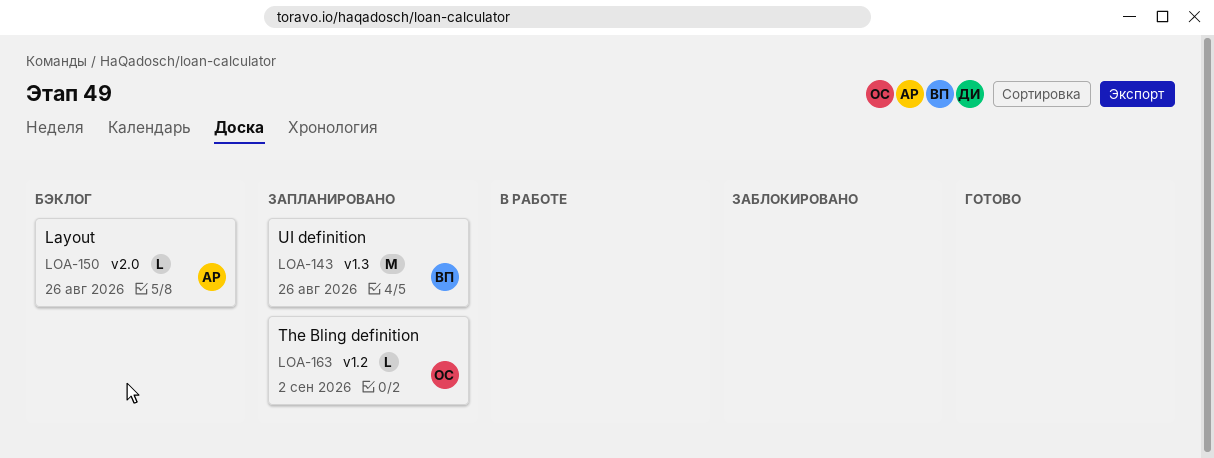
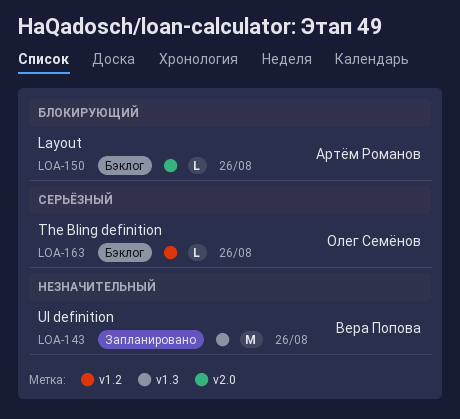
LOA-163, status: Запланировано -> Бэклог
LOA-163, due: Sep 2 -> Aug 26

